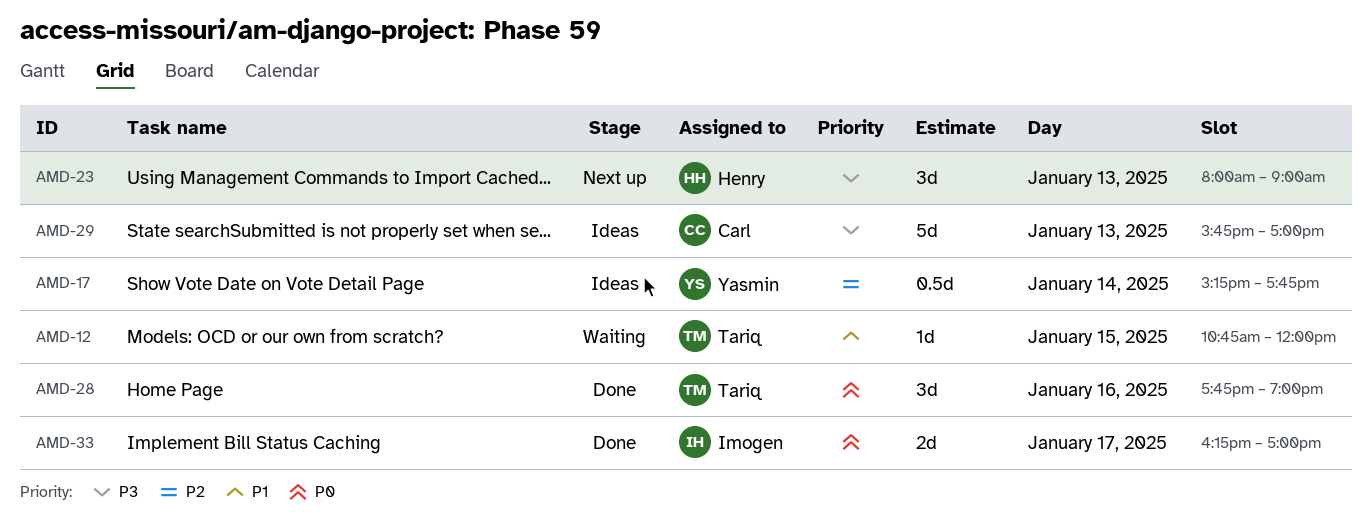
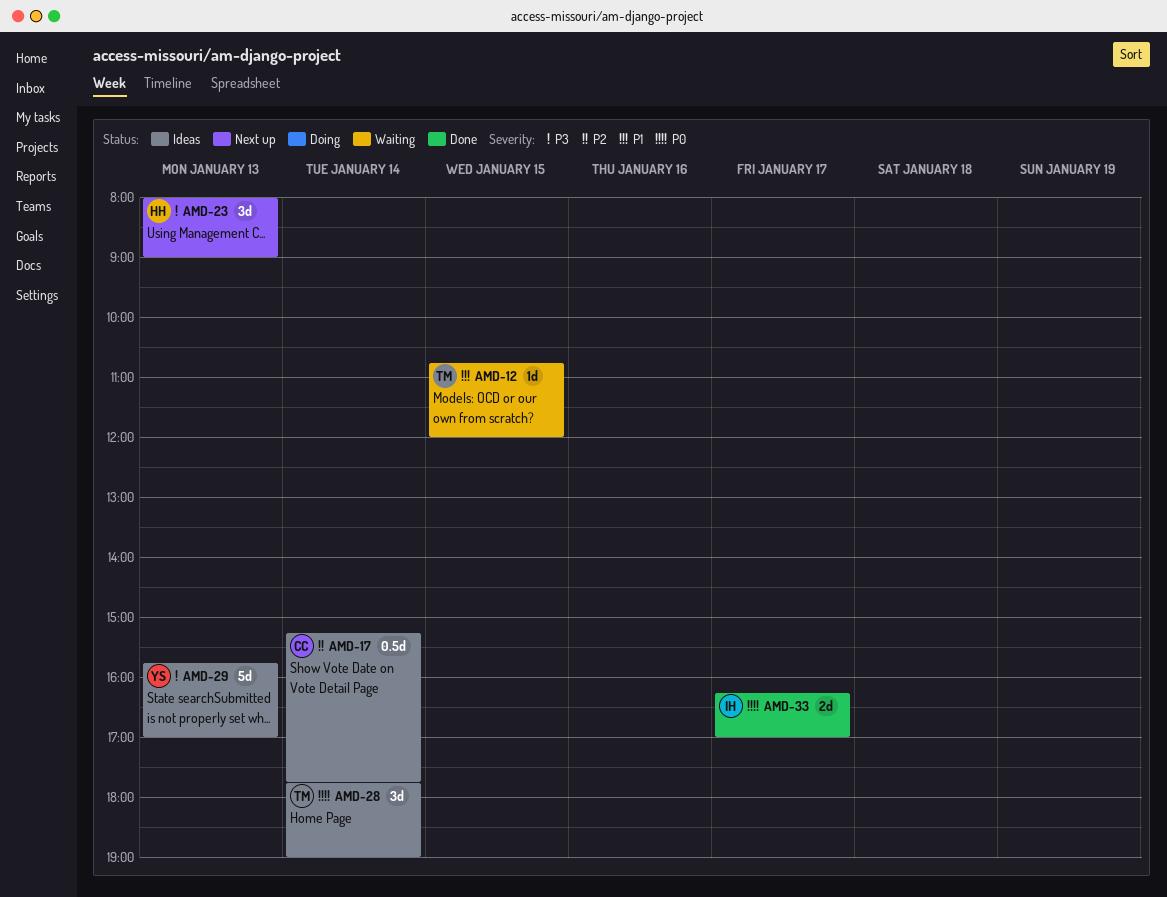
AMD-17, owner: Yasmin -> Carl
AMD-28, status: Done -> Ideas
AMD-28, day: Jan 16 -> Jan 14
AMD-29, owner: Carl -> Yasmin

